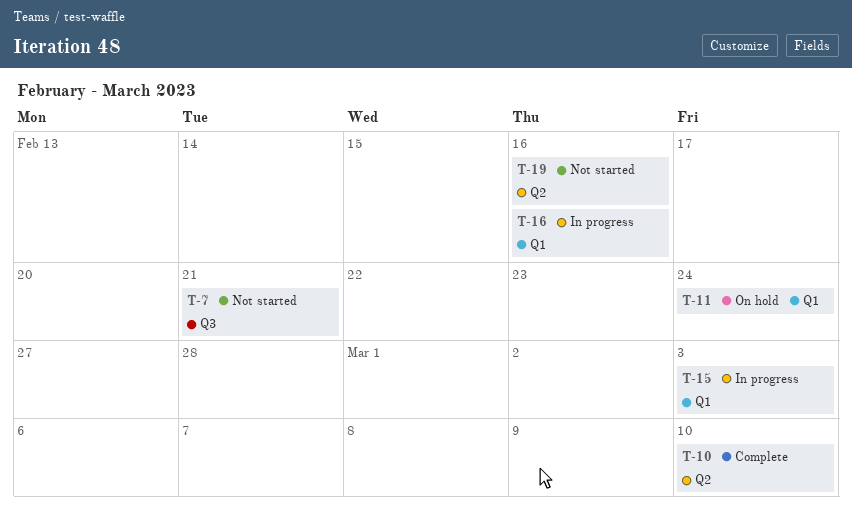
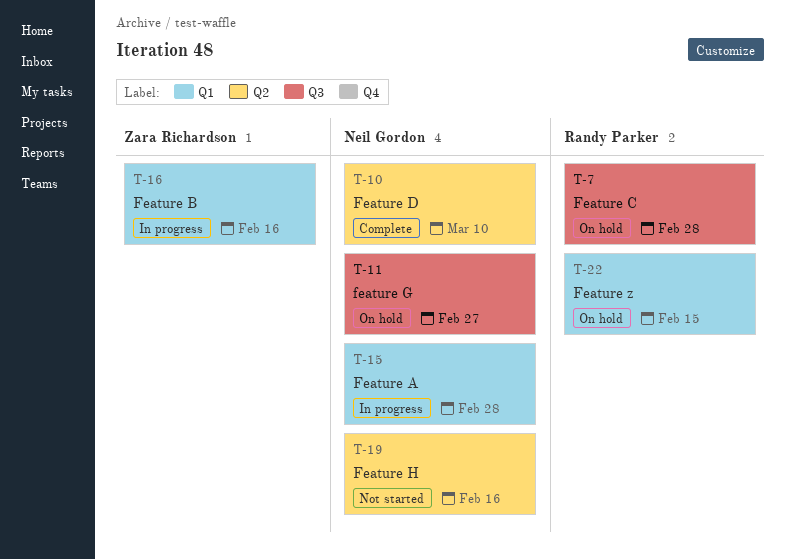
T-7, status: Not started -> On hold
T-7, due: Feb 21 -> Feb 28
T-11, label: Q1 -> Q3
T-11, due: Feb 24 -> Feb 27
T-15, due: Mar 3 -> Feb 28
T-22: none -> present

